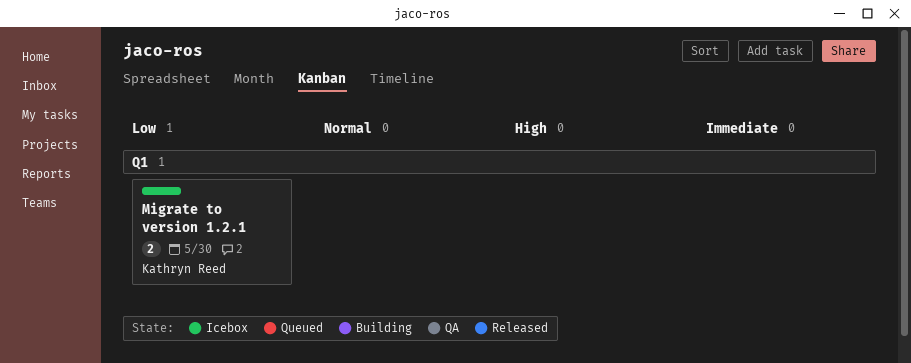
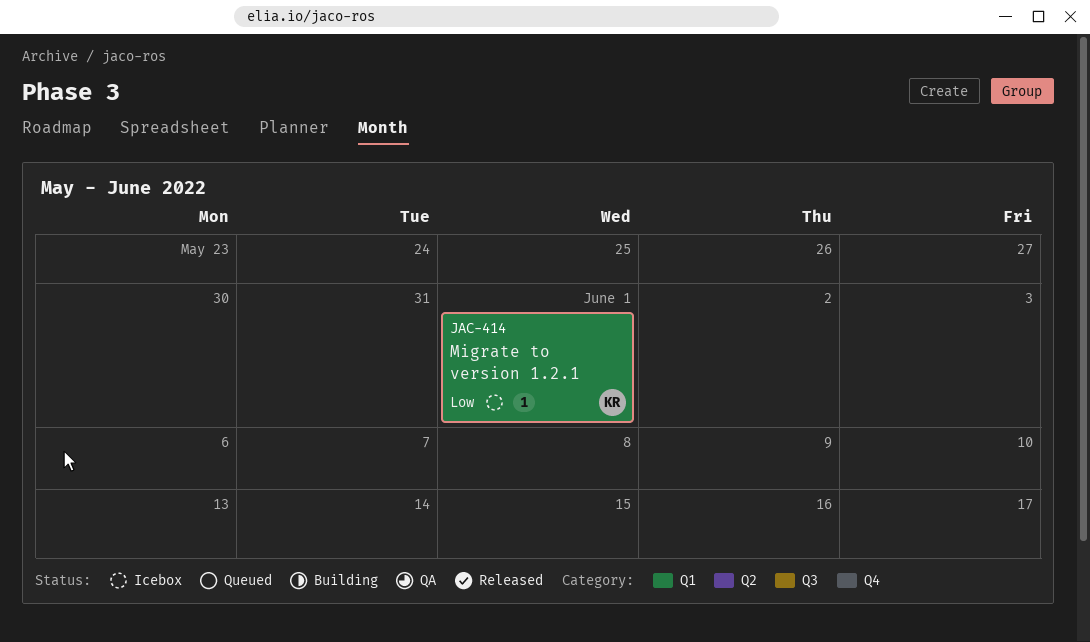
Migrate to version 1.2.1, estimate: 2 -> 1
Migrate to version 1.2.1, due: May 30 -> Jun 1

